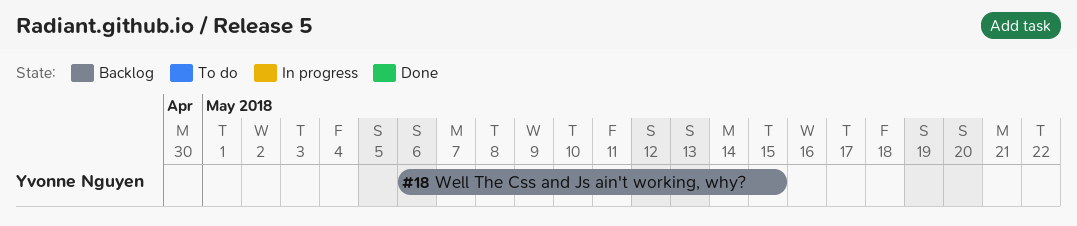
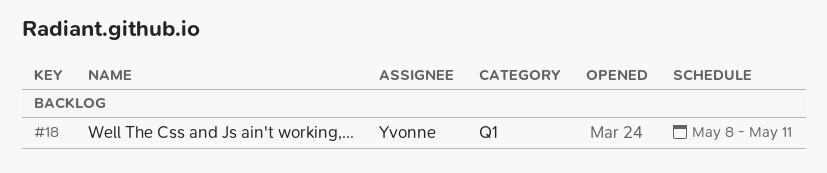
#18, start: May 6 -> May 8
#18, due: May 15 -> May 11

